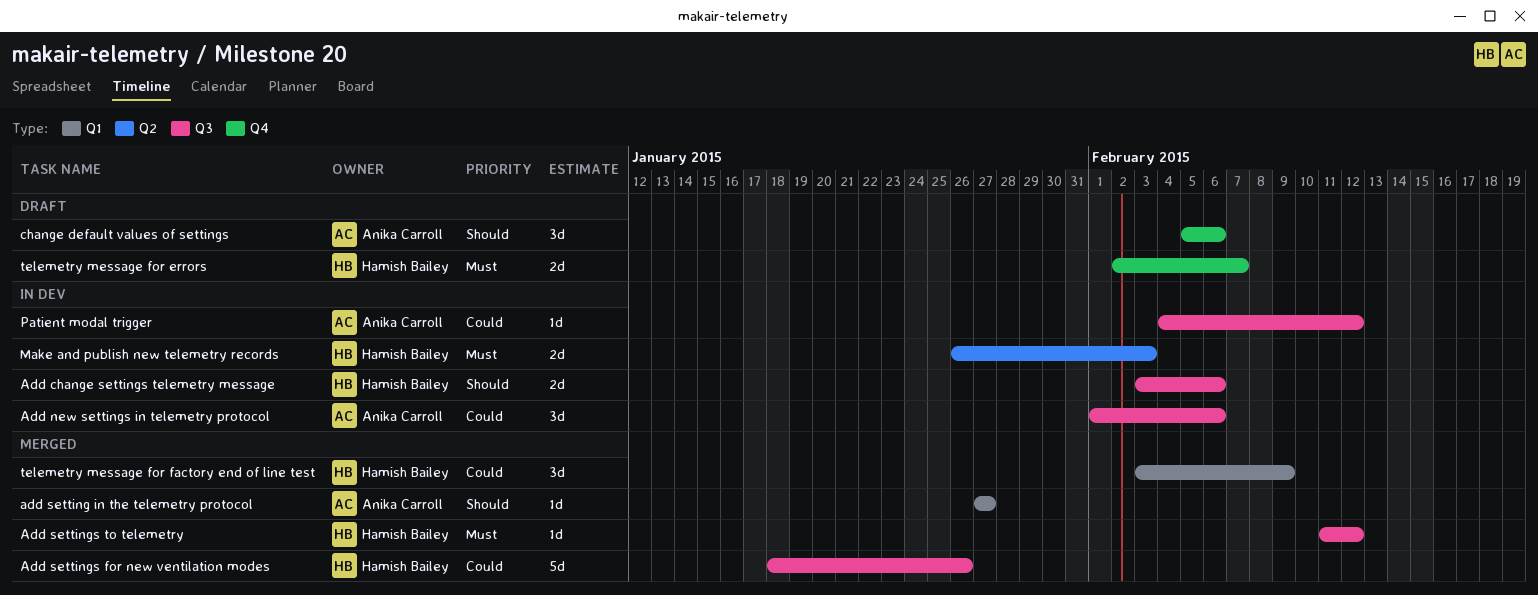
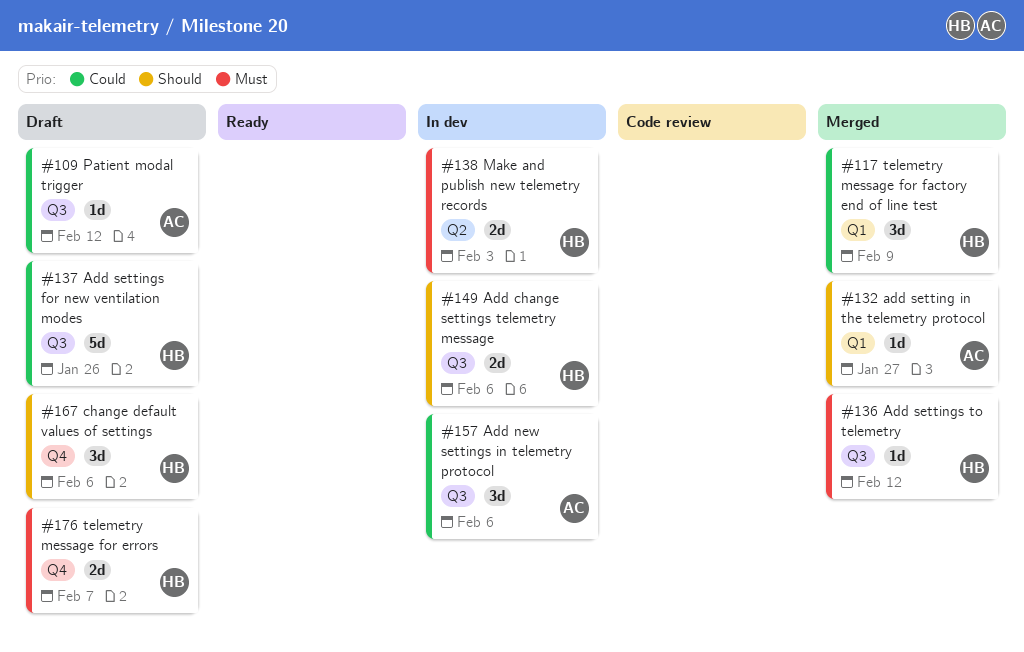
Add settings for new ventilation modes, status: Merged -> Draft
change default values of settings, owner: Anika Carroll -> Hamish Bailey
Patient modal trigger, status: In dev -> Draft

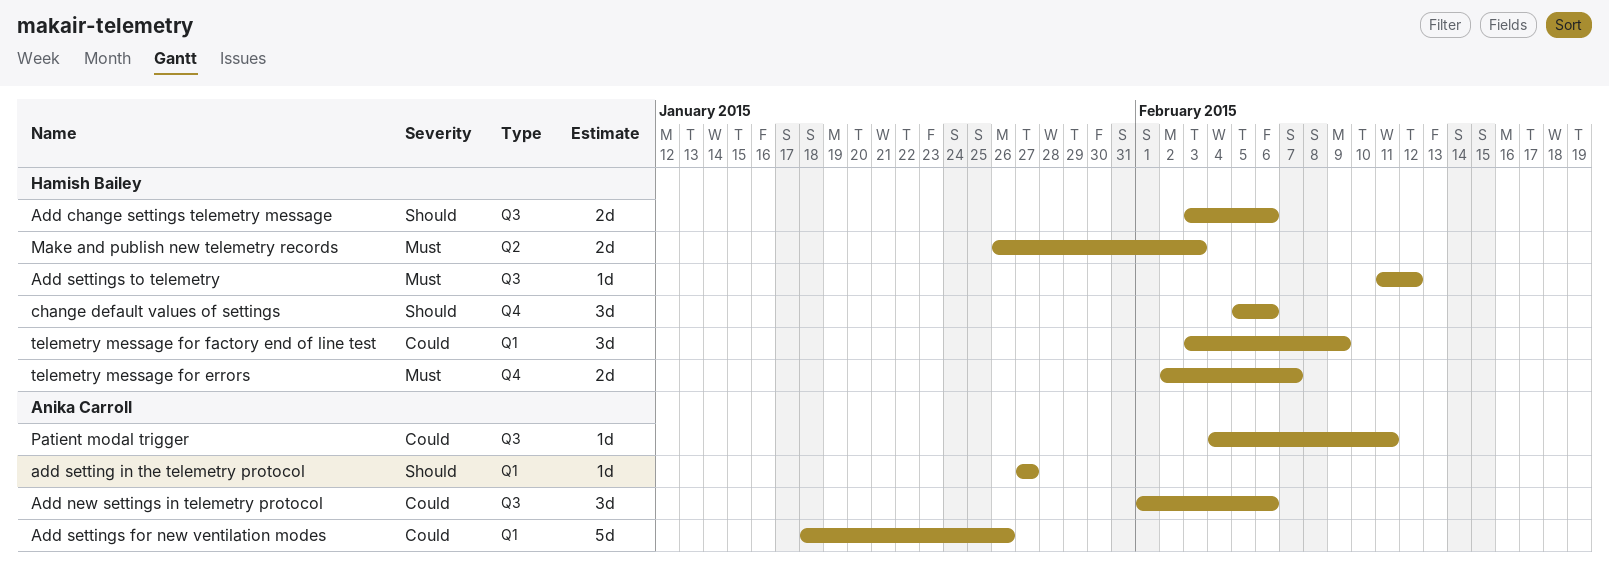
Add settings for new ventilation modes, owner: Hamish Bailey -> Anika Carroll
Add settings for new ventilation modes, label: Q3 -> Q1
Patient modal trigger, due: Feb 12 -> Feb 11

